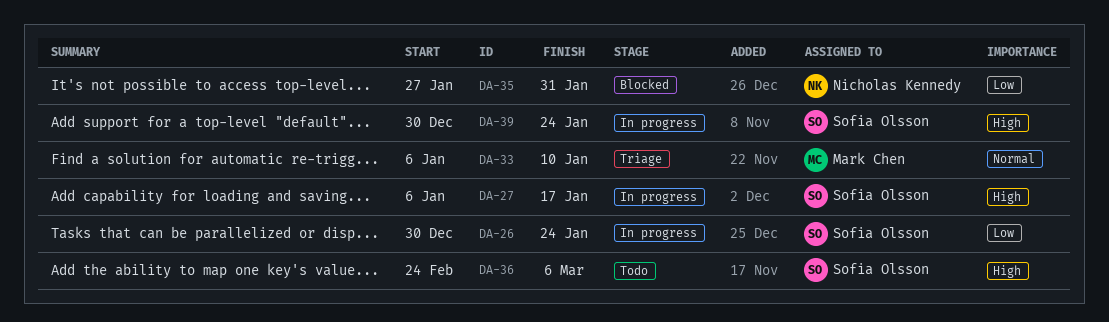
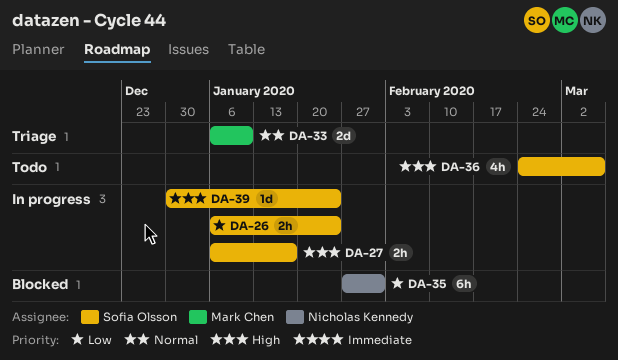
DA-26, start: Dec 30 -> Jan 6

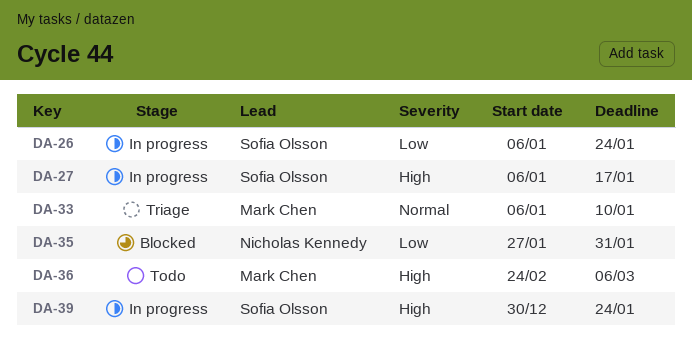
DA-36, owner: Sofia Olsson -> Mark Chen

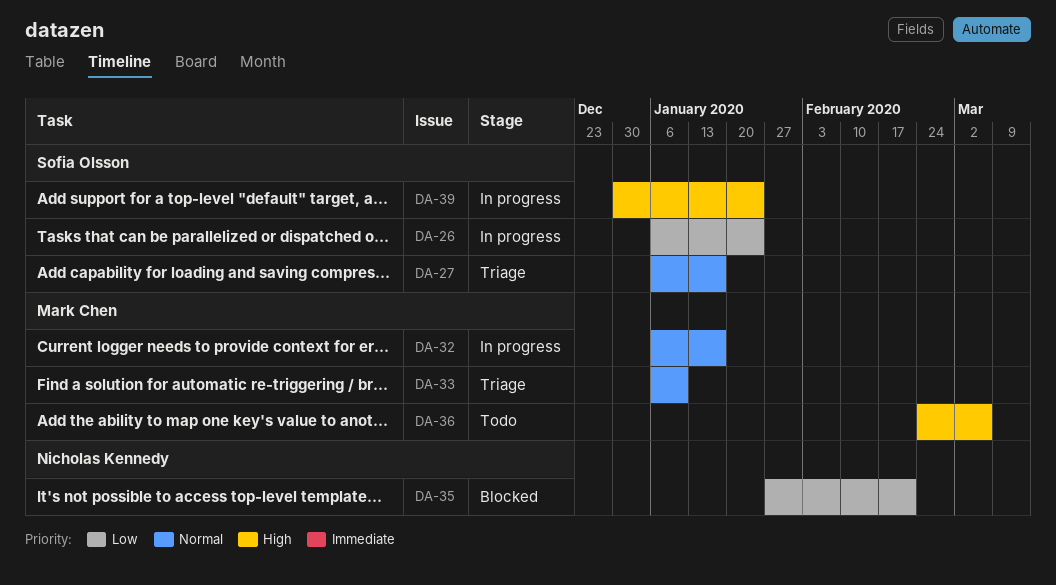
DA-27, status: In progress -> Triage
DA-27, priority: High -> Normal
DA-32: none -> present
DA-35, due: Jan 31 -> Feb 21

